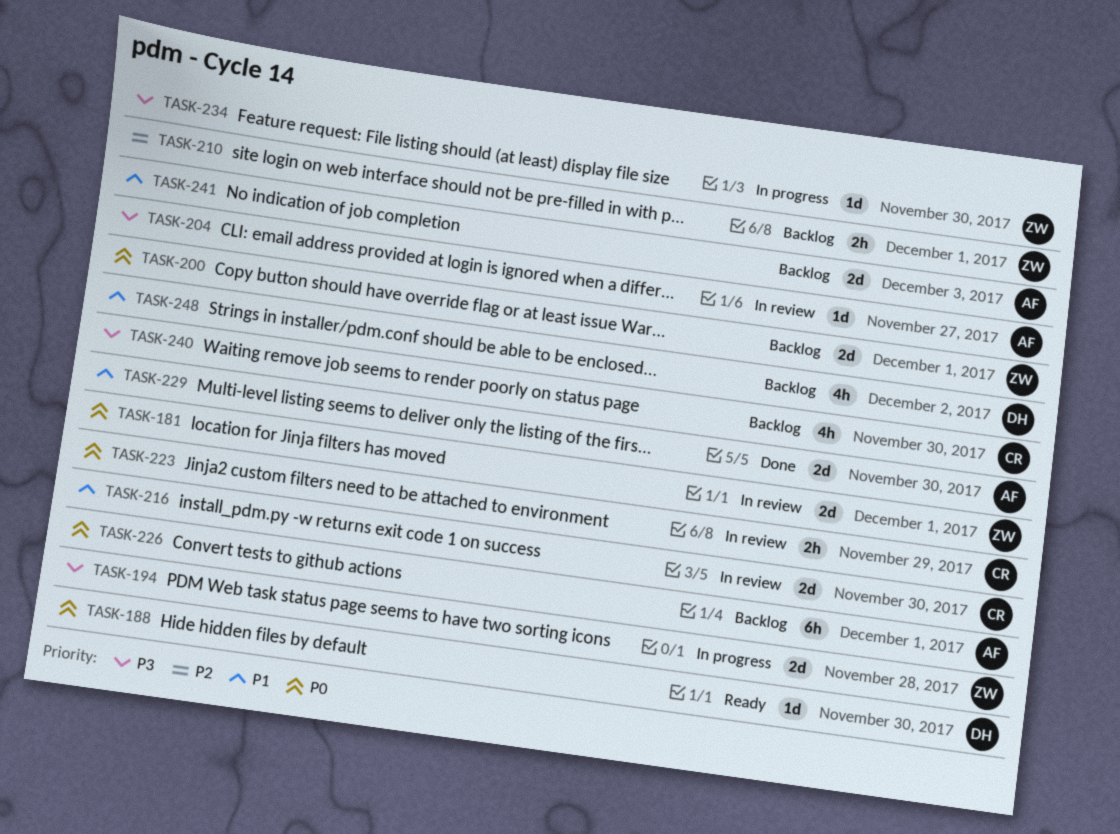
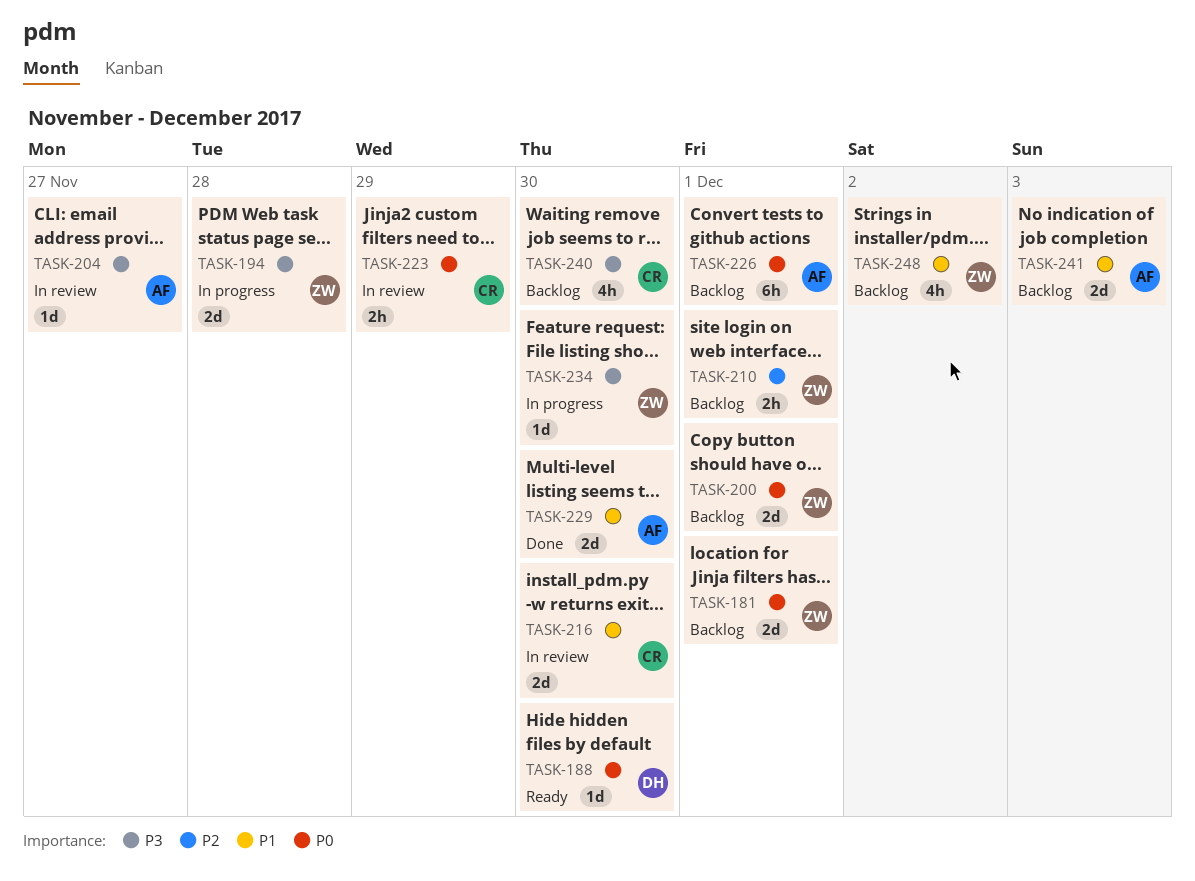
TASK-181, status: In review -> Backlog
TASK-248, owner: DH -> ZW

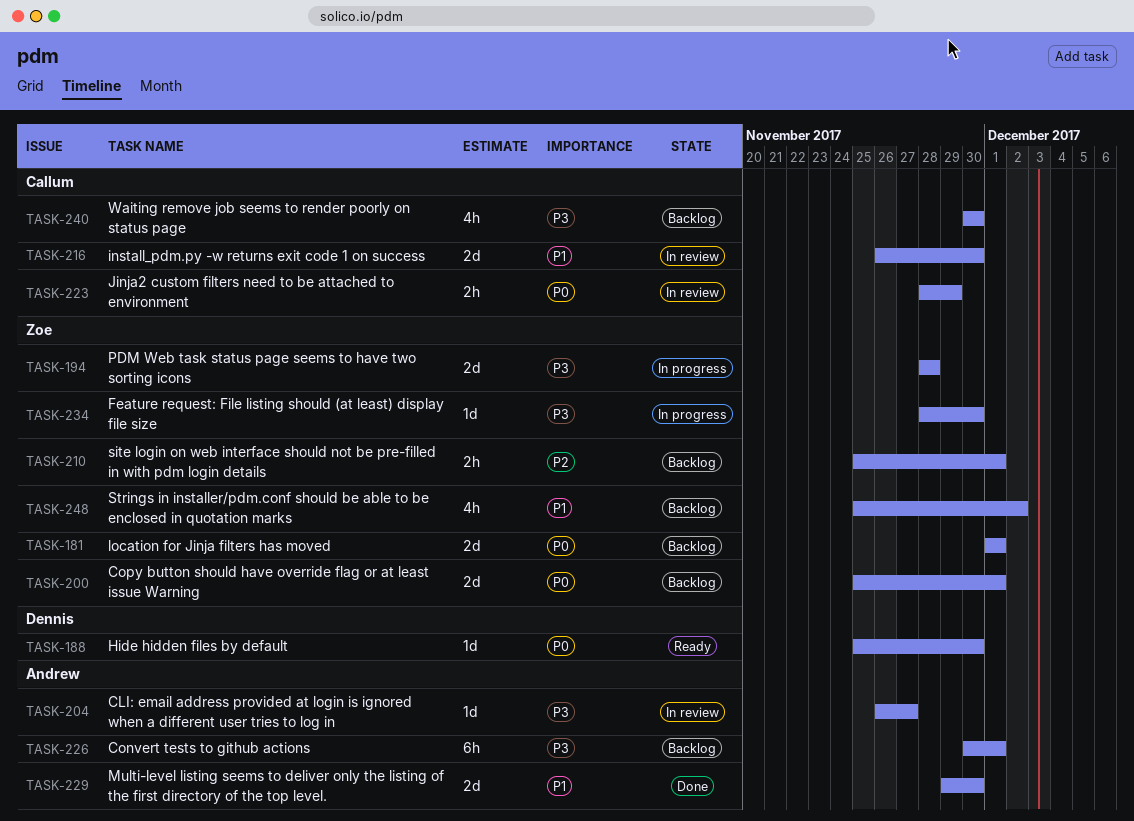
TASK-226, priority: P0 -> P3
TASK-241: present -> none

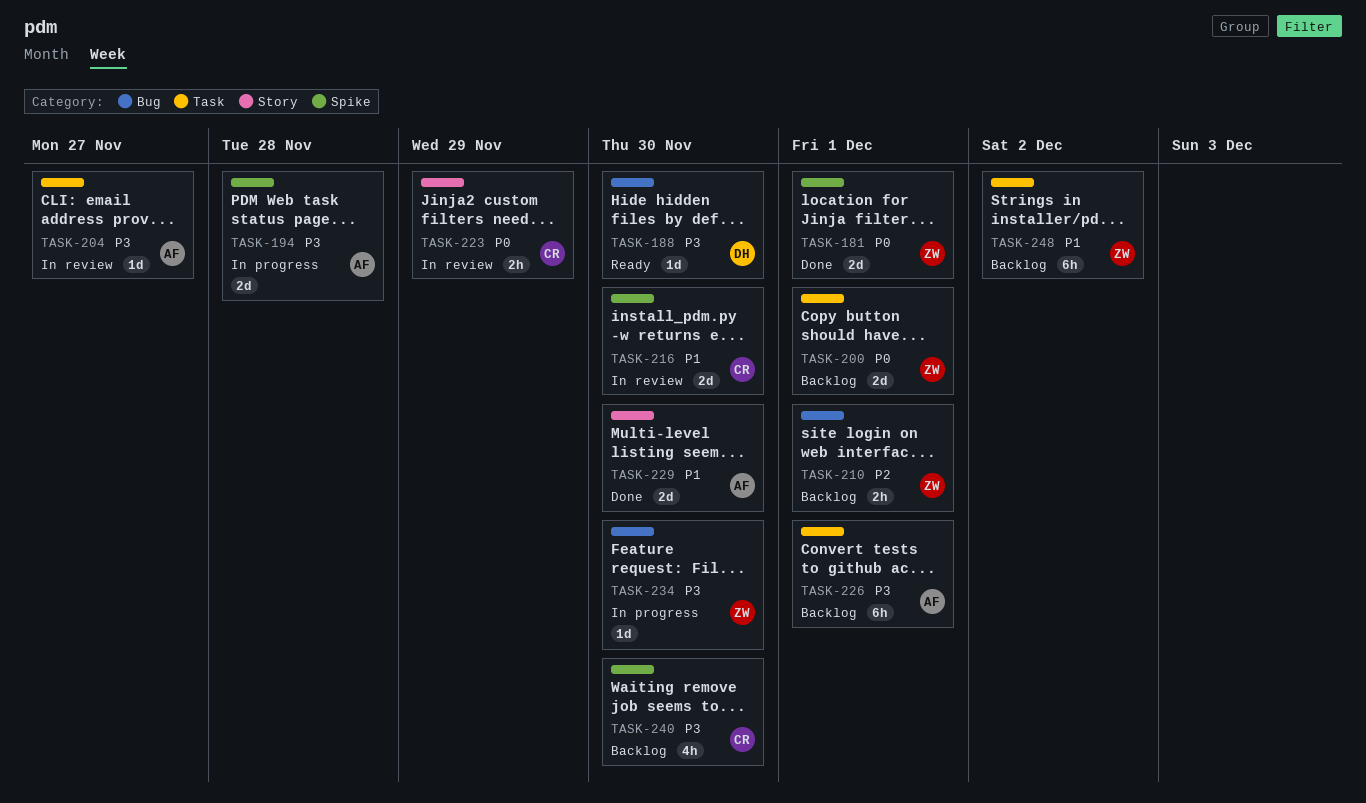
TASK-181, status: Backlog -> Done
TASK-188, priority: P0 -> P3
TASK-194, owner: Zoe -> Andrew
TASK-248, estimate: 4h -> 6h

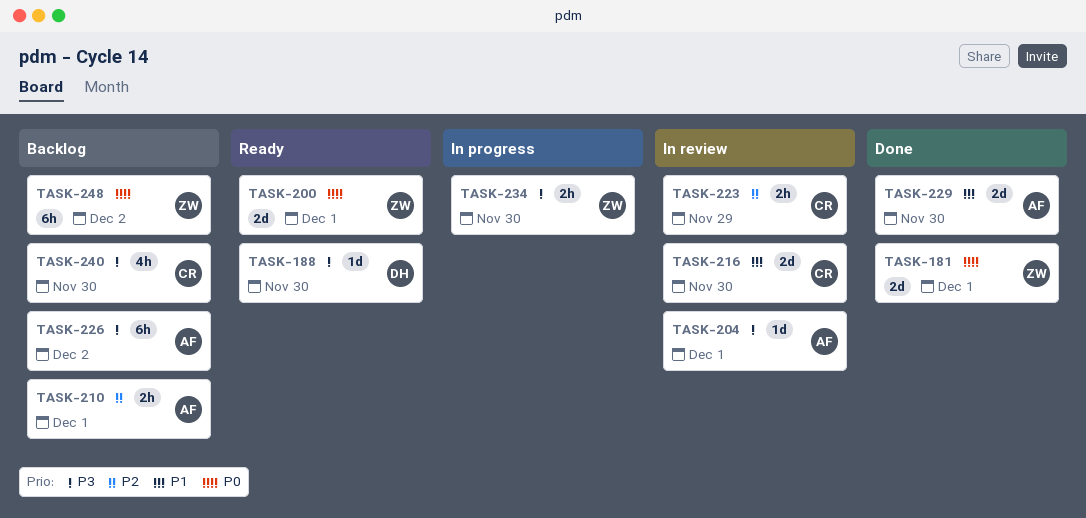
TASK-194: present -> none
TASK-200, status: Backlog -> Ready
TASK-204, due: Nov 27 -> Dec 1
TASK-210, owner: ZW -> AF
TASK-223, priority: P0 -> P2
TASK-226, due: Dec 1 -> Dec 2
TASK-234, estimate: 1d -> 2h
TASK-248, priority: P1 -> P0

